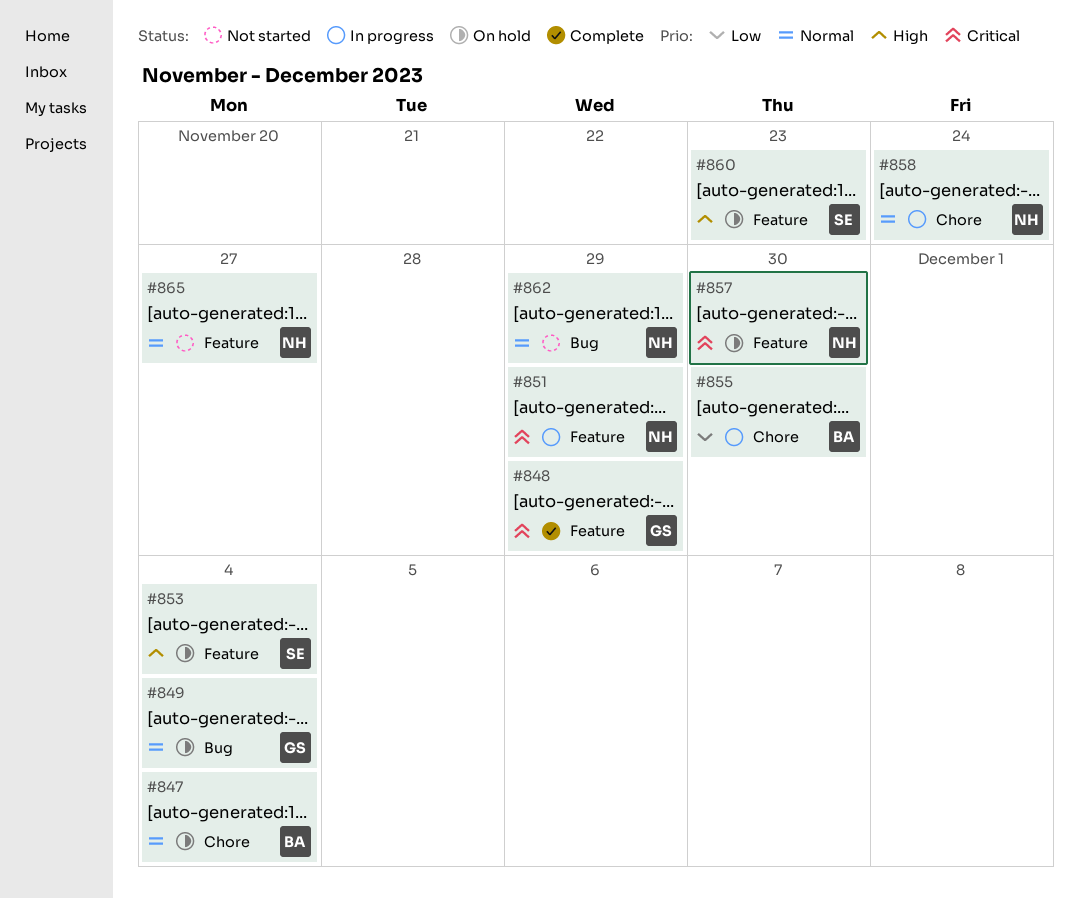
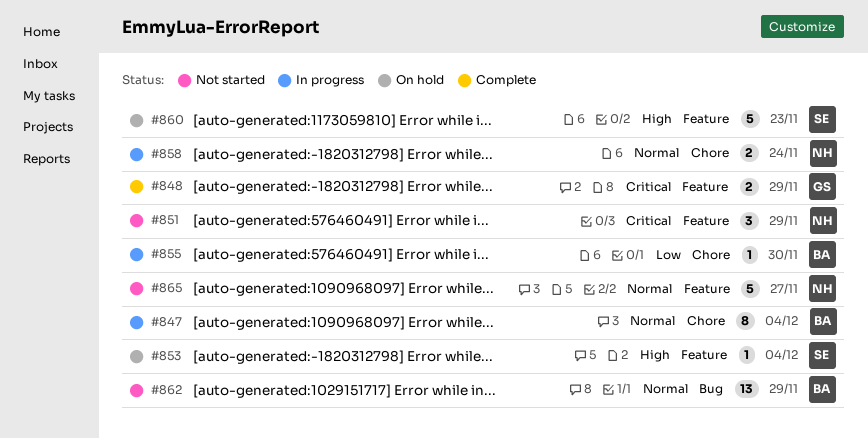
#847, status: On hold -> In progress
#849: present -> none
#851, status: In progress -> Not started
#857: present -> none
#862, owner: NH -> BA

